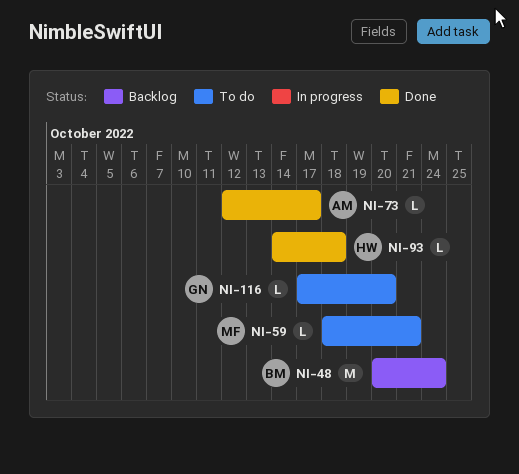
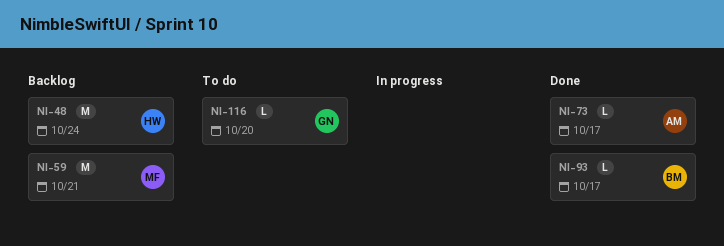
NI-48, owner: BM -> HW
NI-59, status: To do -> Backlog
NI-59, estimate: L -> M
NI-93, owner: HW -> BM
NI-93, due: Oct 18 -> Oct 17

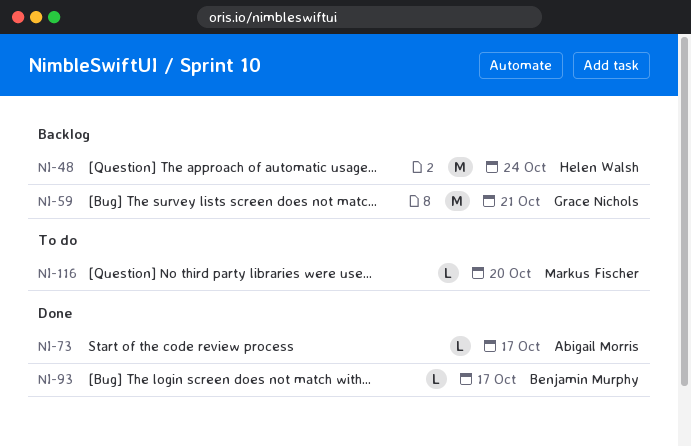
NI-59, owner: Markus Fischer -> Grace Nichols
NI-116, owner: Grace Nichols -> Markus Fischer

